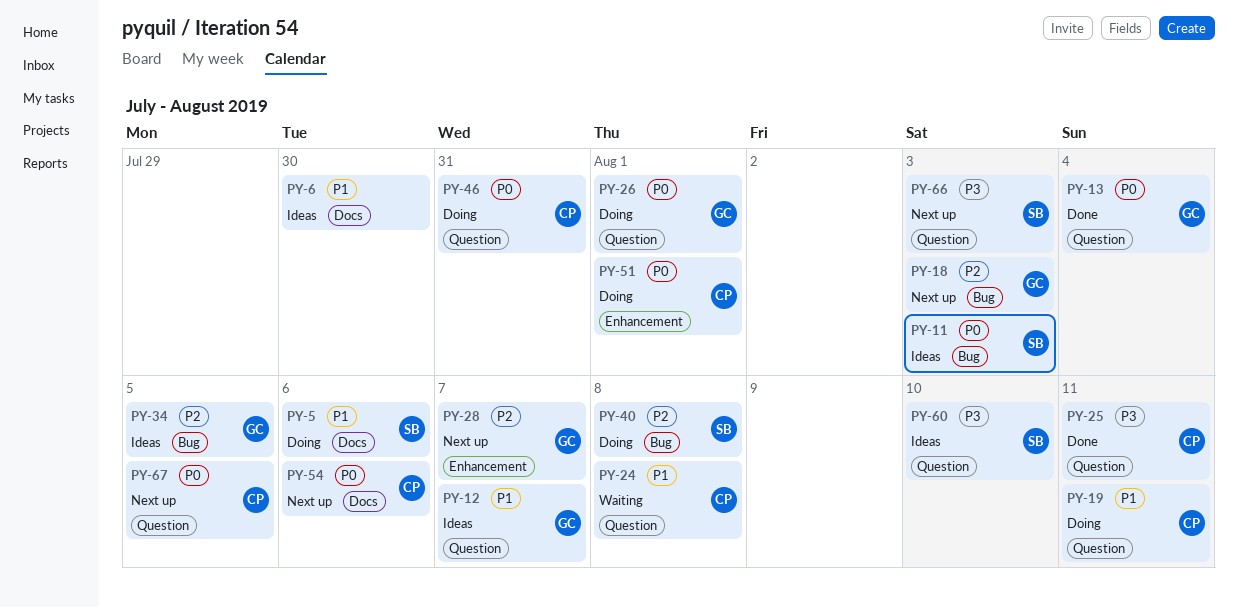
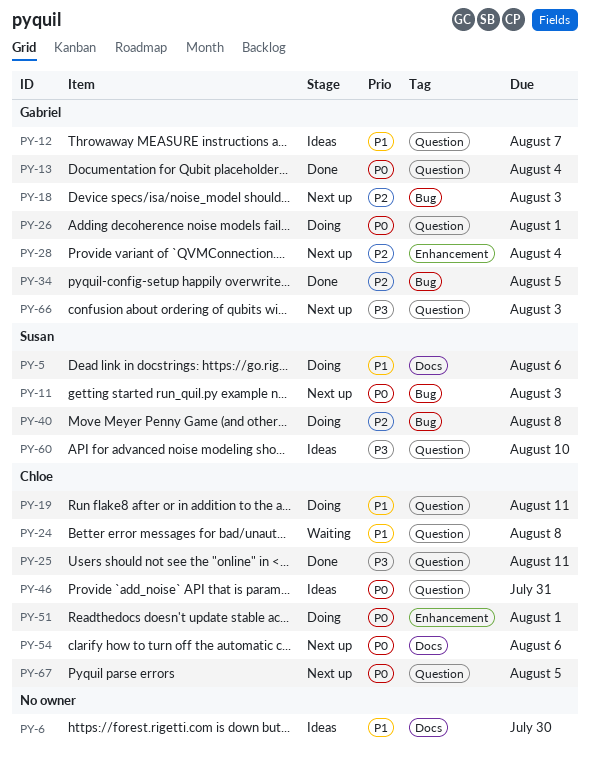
PY-11, status: Ideas -> Next up
PY-28, due: Aug 7 -> Aug 4
PY-34, status: Ideas -> Done
PY-46, status: Doing -> Ideas
PY-66, owner: Susan -> Gabriel

